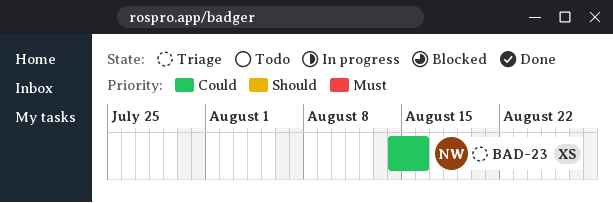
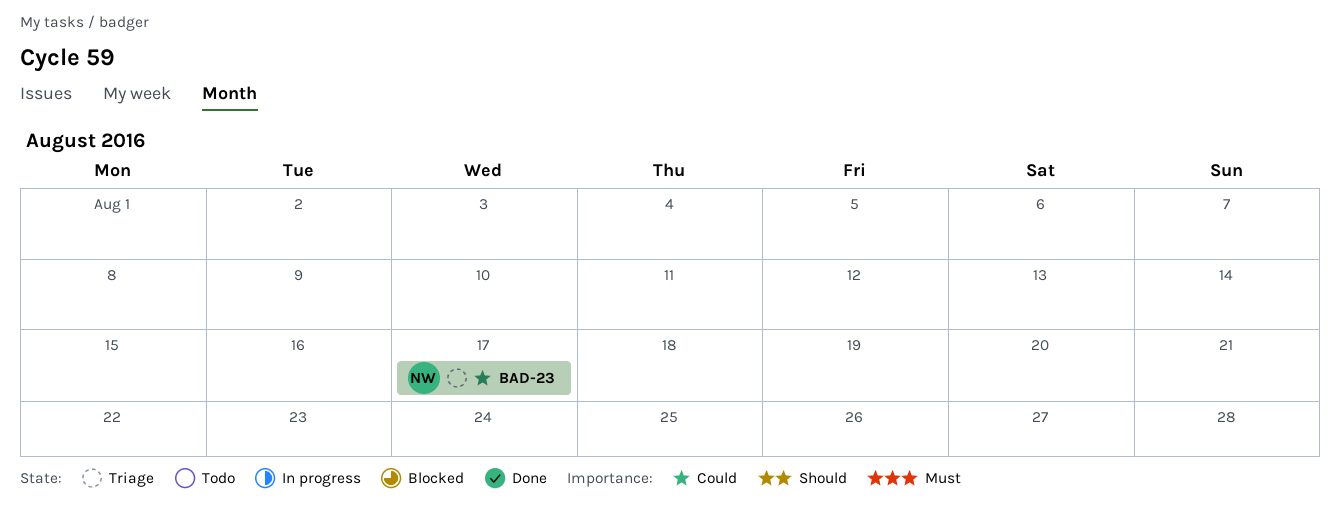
BAD-23, start: Aug 14 -> Aug 17
BAD-23, due: Aug 16 -> Aug 17

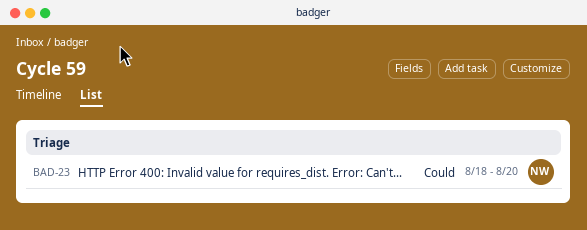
BAD-23, start: Aug 17 -> Aug 18
BAD-23, due: Aug 17 -> Aug 20

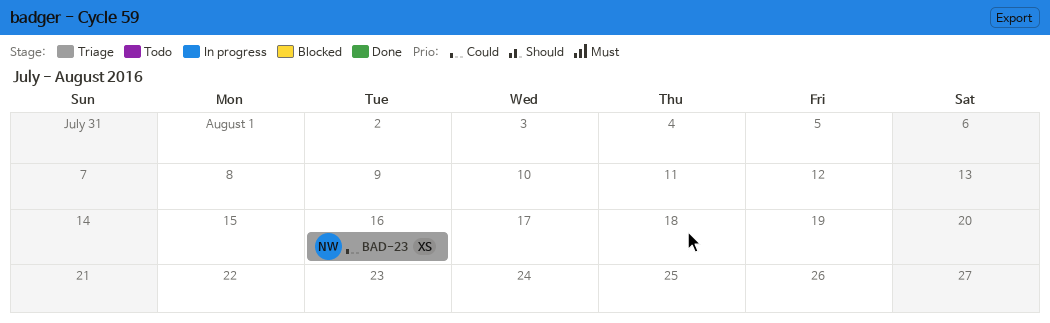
BAD-23, start: Aug 18 -> Aug 16
BAD-23, due: Aug 20 -> Aug 16

